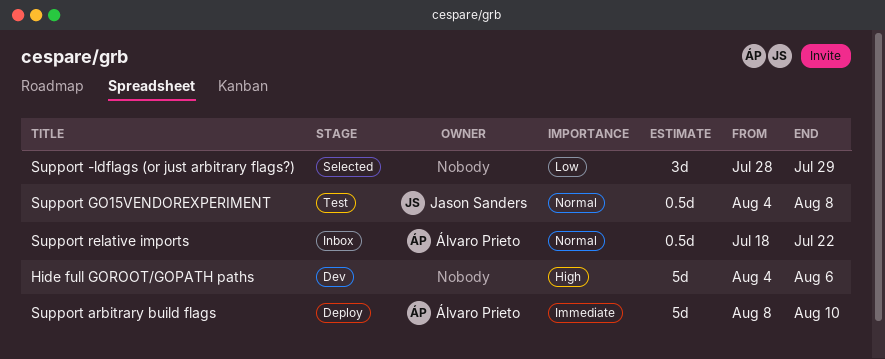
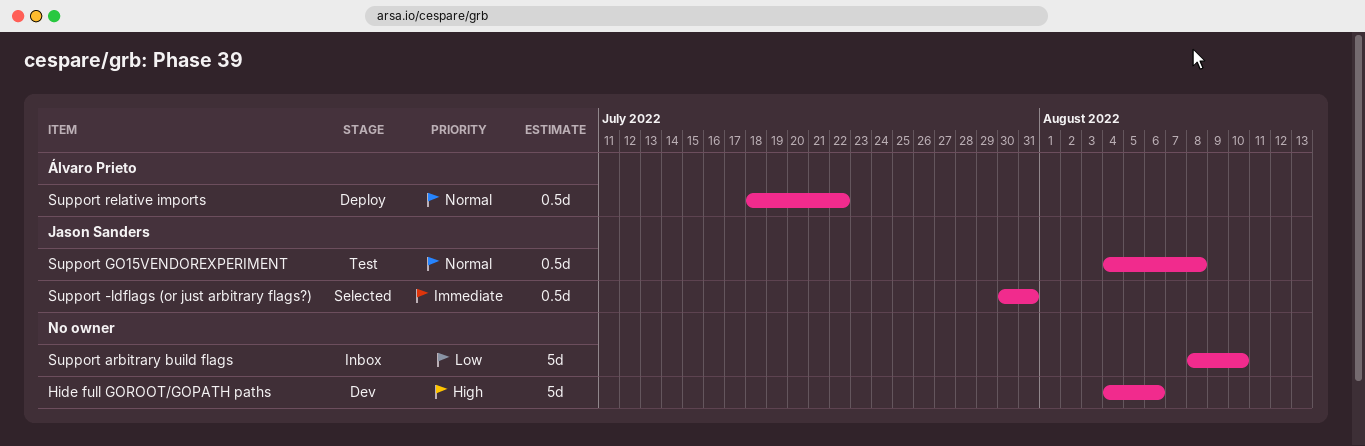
Support -ldflags (or just arbitrary flags?), owner: none -> Jason Sanders
Support -ldflags (or just arbitrary flags?), priority: Low -> Immediate
Support -ldflags (or just arbitrary flags?), estimate: 3d -> 0.5d
Support -ldflags (or just arbitrary flags?), start: Jul 28 -> Jul 30
Support -ldflags (or just arbitrary flags?), due: Jul 29 -> Jul 31
Support arbitrary build flags, status: Deploy -> Inbox
Support arbitrary build flags, owner: Álvaro Prieto -> none
Support arbitrary build flags, priority: Immediate -> Low
Support relative imports, status: Inbox -> Deploy

